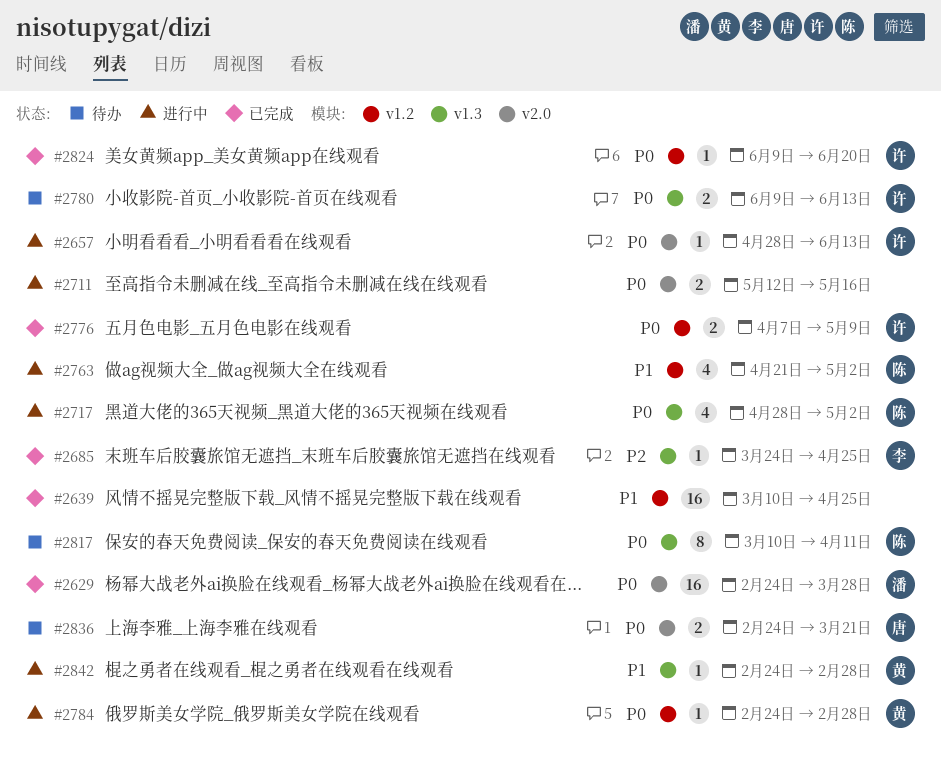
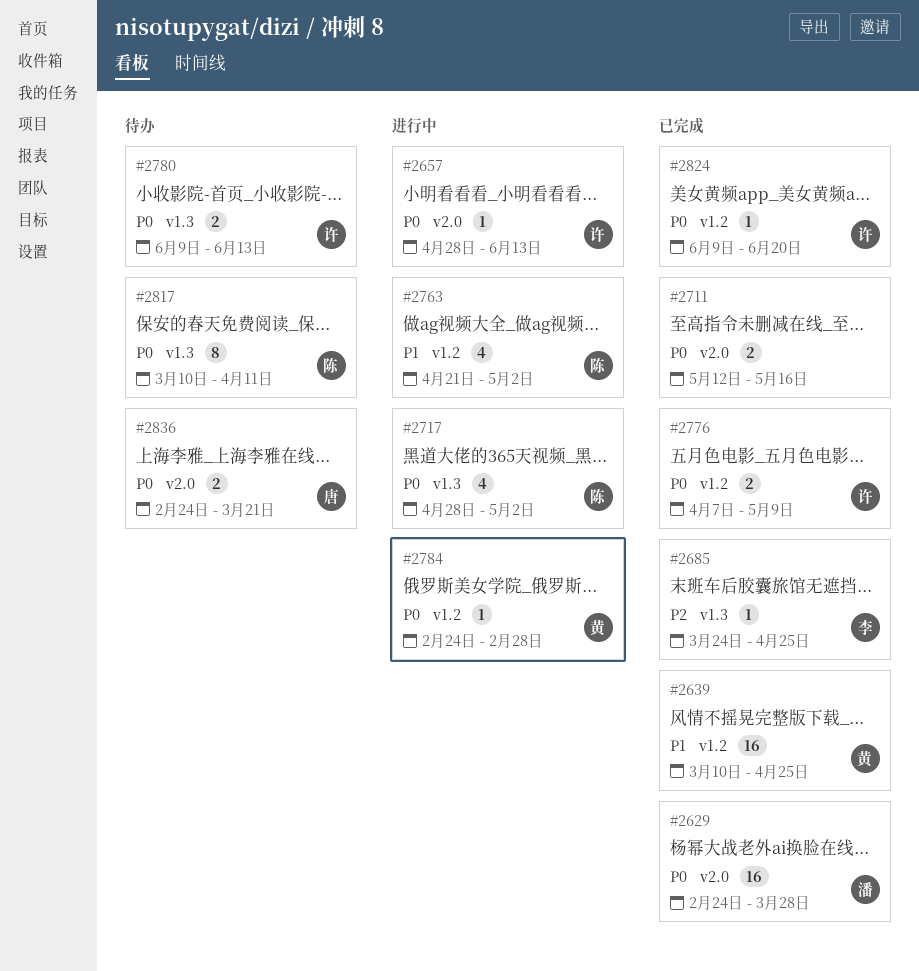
#2639, owner: none -> 黄
#2711, status: 进行中 -> 已完成
#2842: present -> none

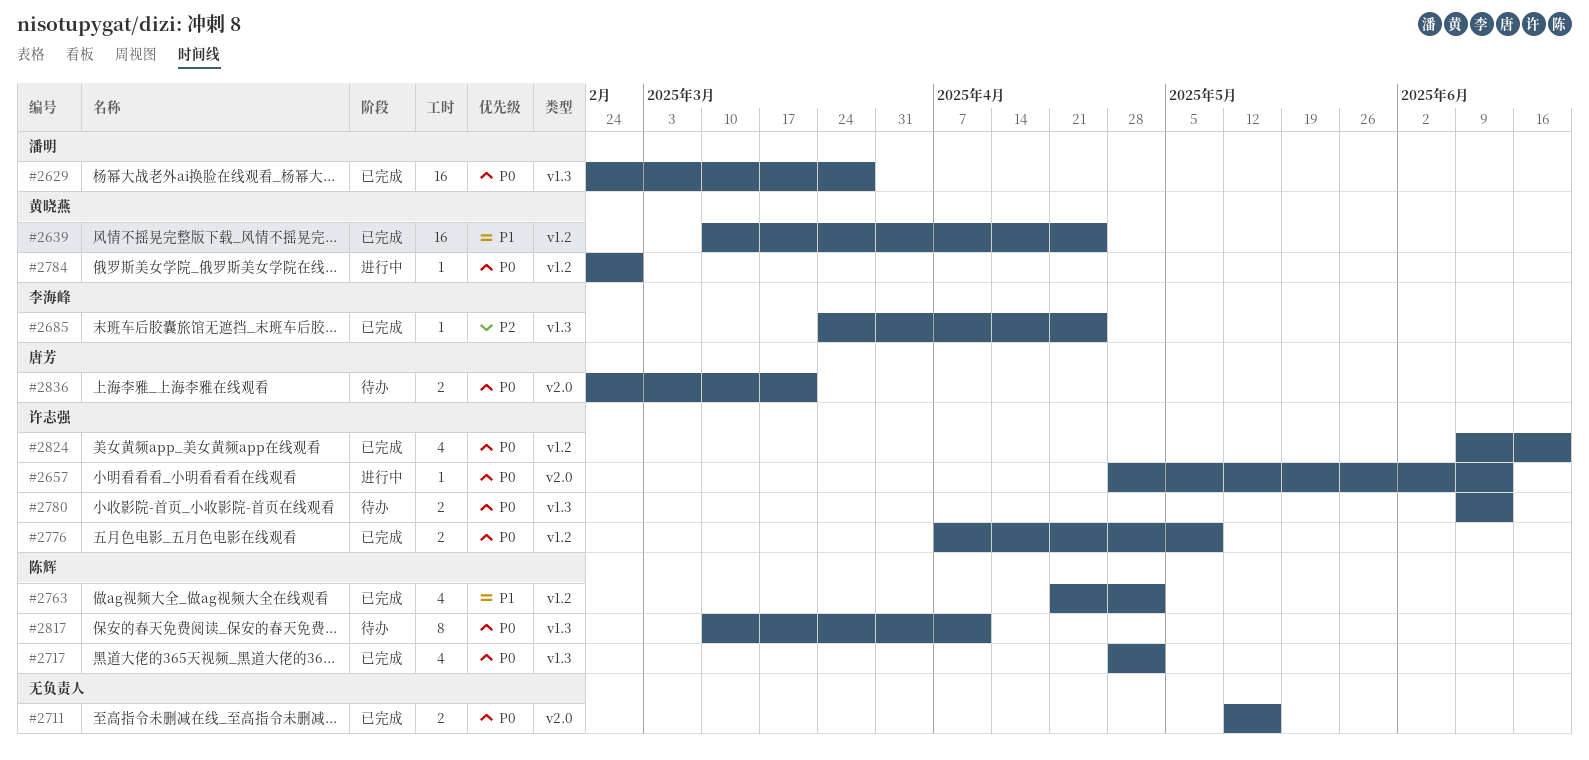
#2629, label: v2.0 -> v1.3
#2717, status: 进行中 -> 已完成
#2763, status: 进行中 -> 已完成
#2824, estimate: 1 -> 4

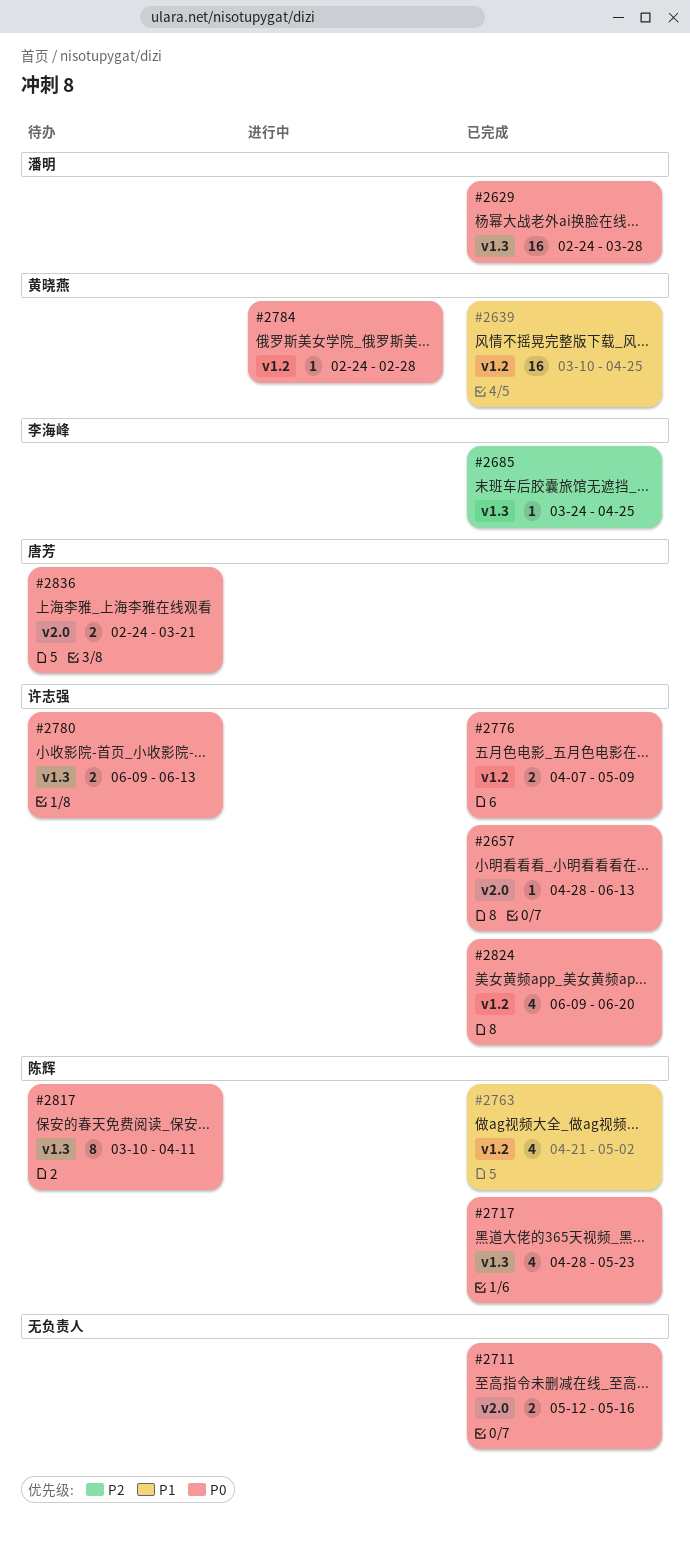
#2657, status: 进行中 -> 已完成
#2717, due: May 2 -> May 23

